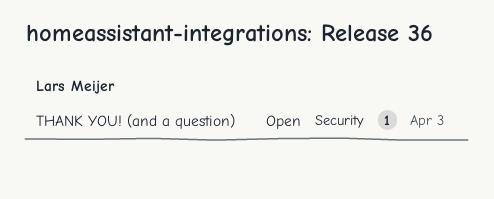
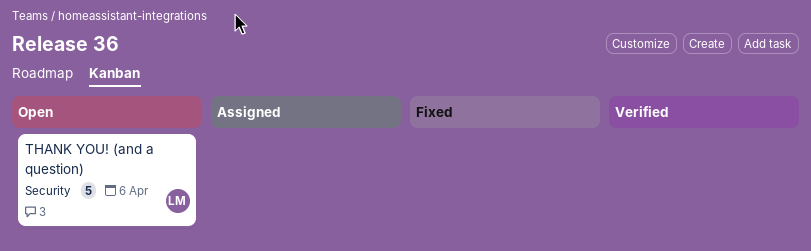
THANK YOU! (and a question), estimate: 1 -> 5
THANK YOU! (and a question), due: Apr 3 -> Apr 6

